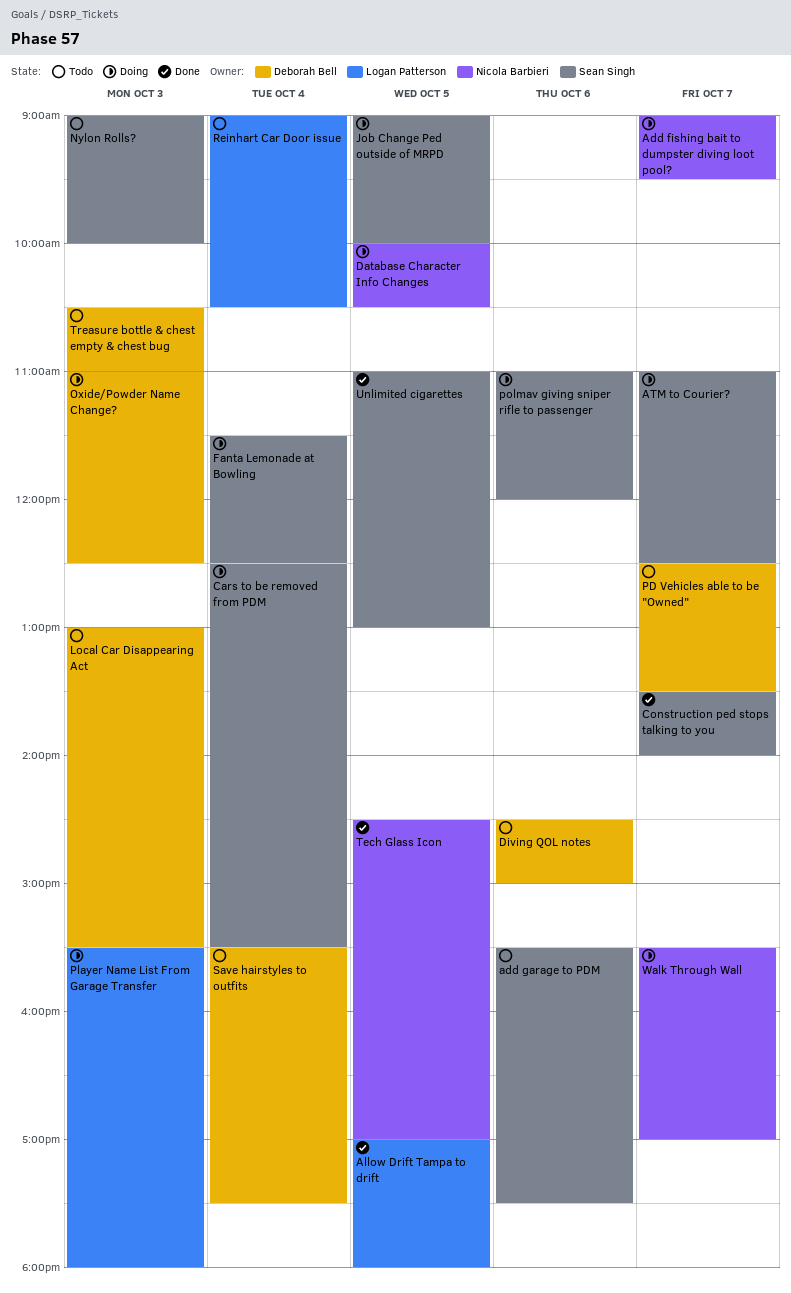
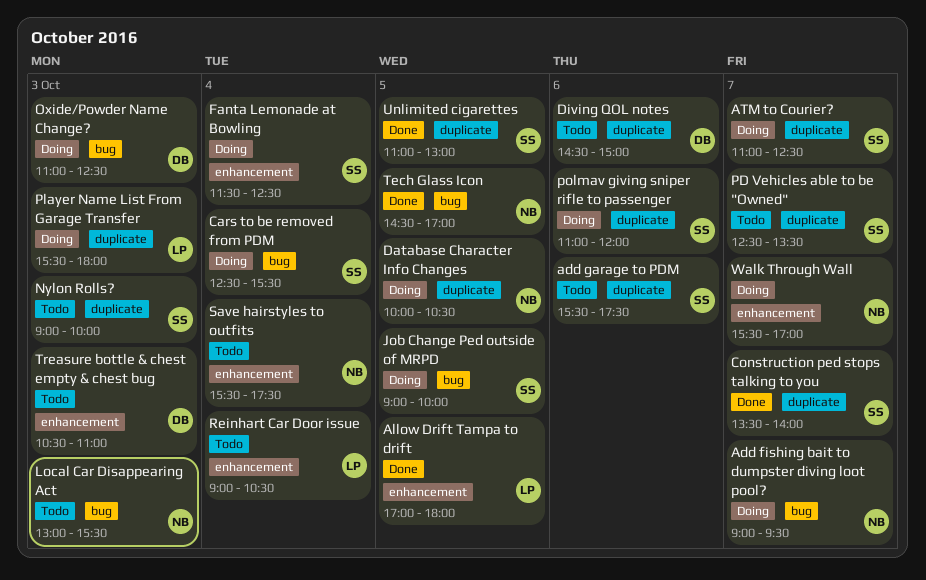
Local Car Disappearing Act, owner: Deborah Bell -> Nicola Barbieri
PD Vehicles able to be "Owned", owner: Deborah Bell -> Sean Singh
Save hairstyles to outfits, owner: Deborah Bell -> Nicola Barbieri

